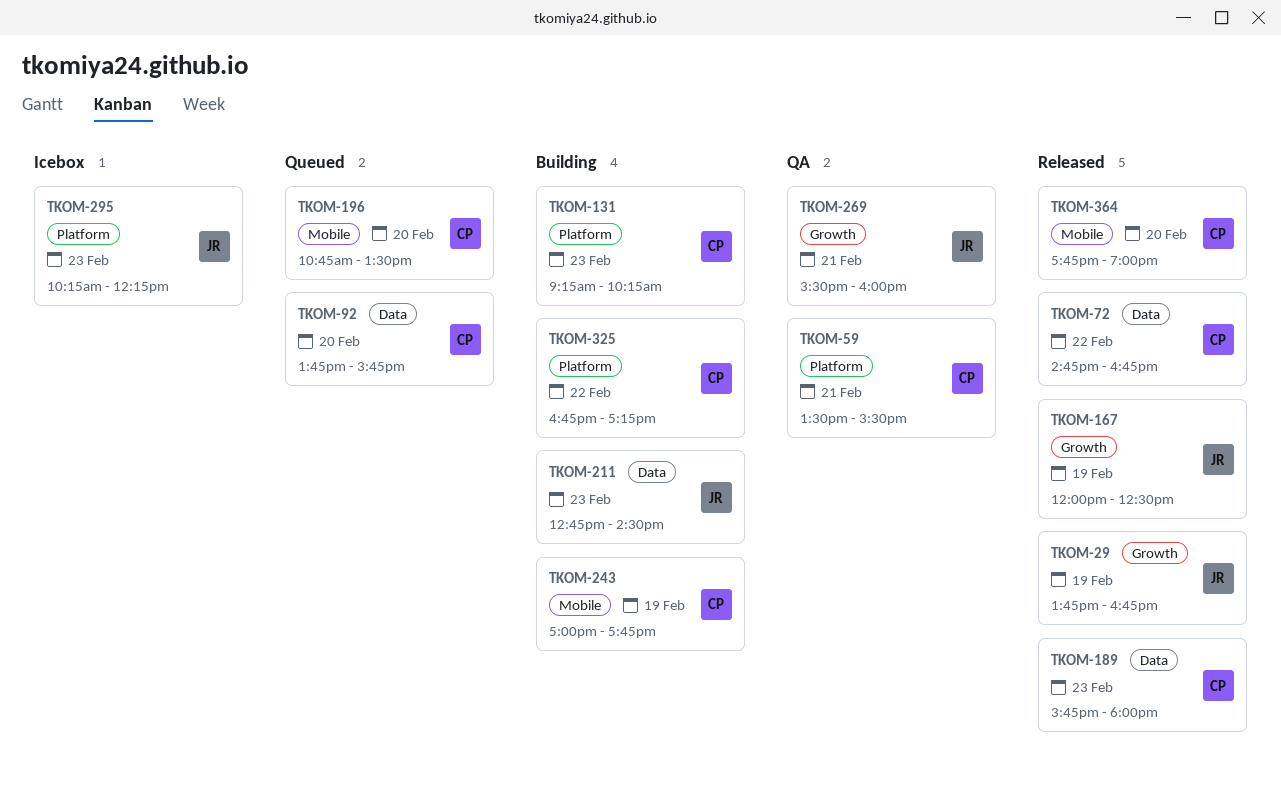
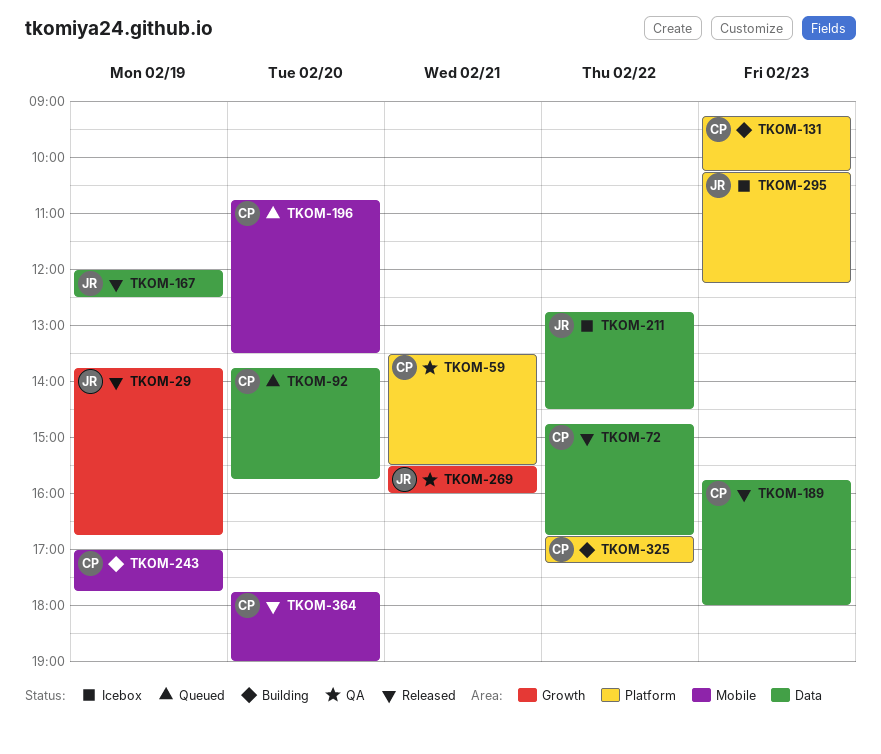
TKOM-167, label: Growth -> Data
TKOM-211, status: Building -> Icebox
TKOM-211, day: Feb 23 -> Feb 22

